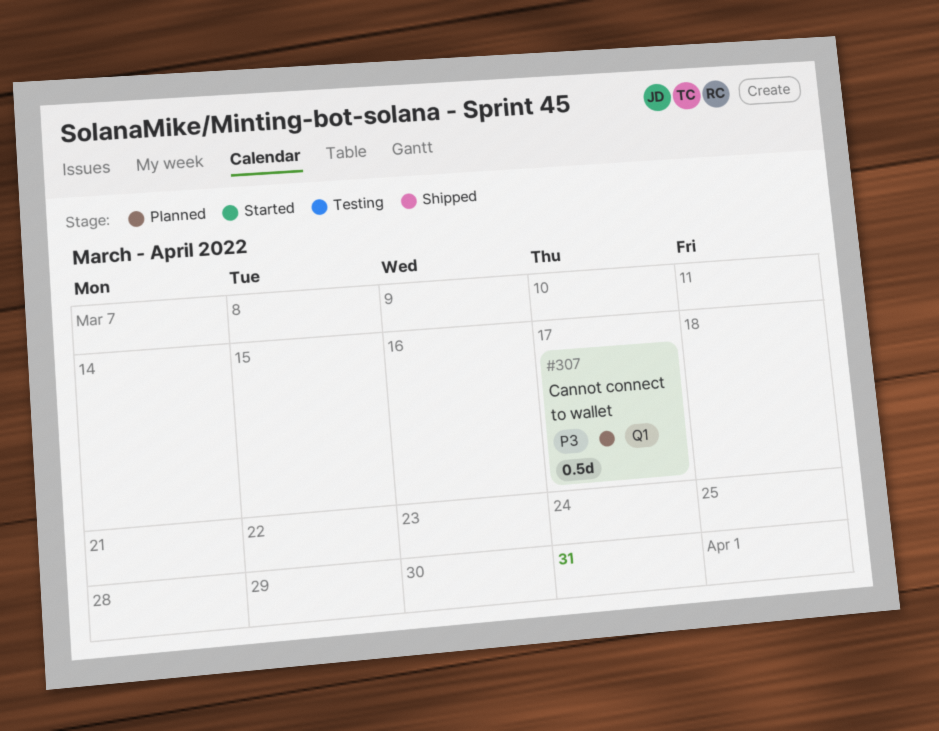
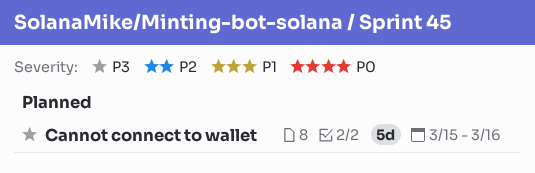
Cannot connect to wallet, estimate: 0.5d -> 5d
Cannot connect to wallet, due: Mar 17 -> Mar 16

